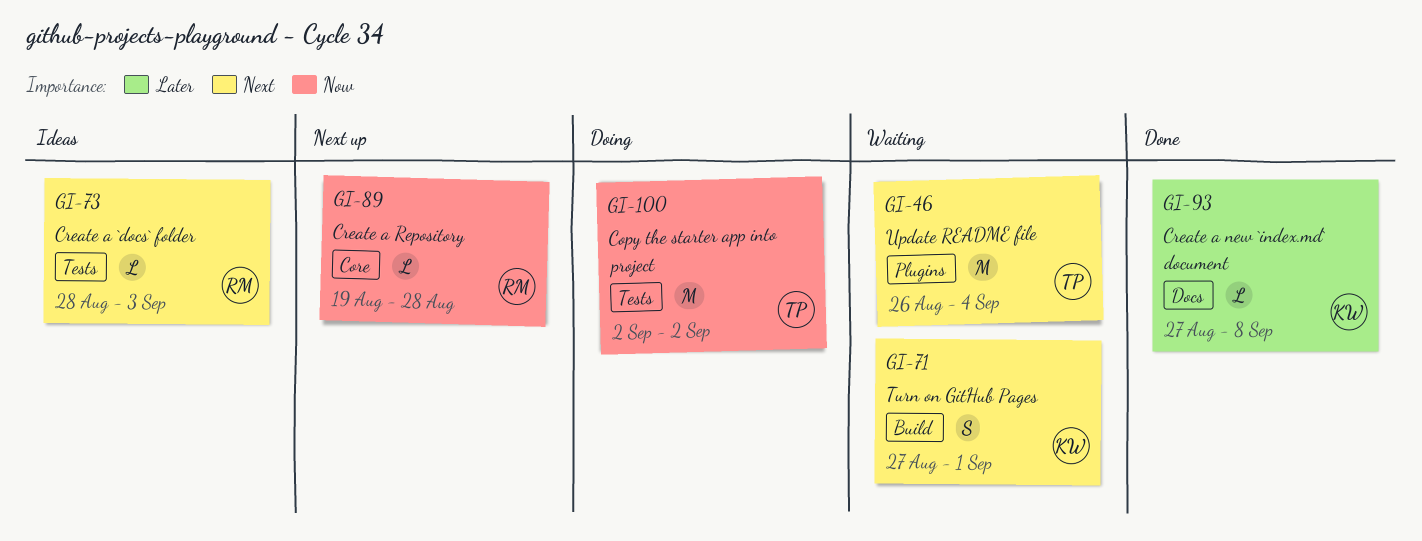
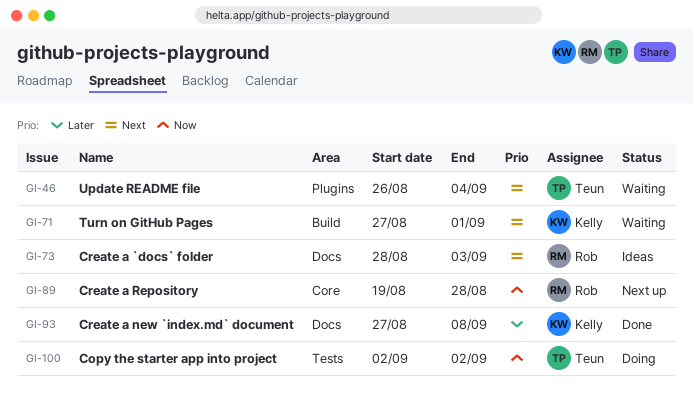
GI-73, label: Tests -> Docs

